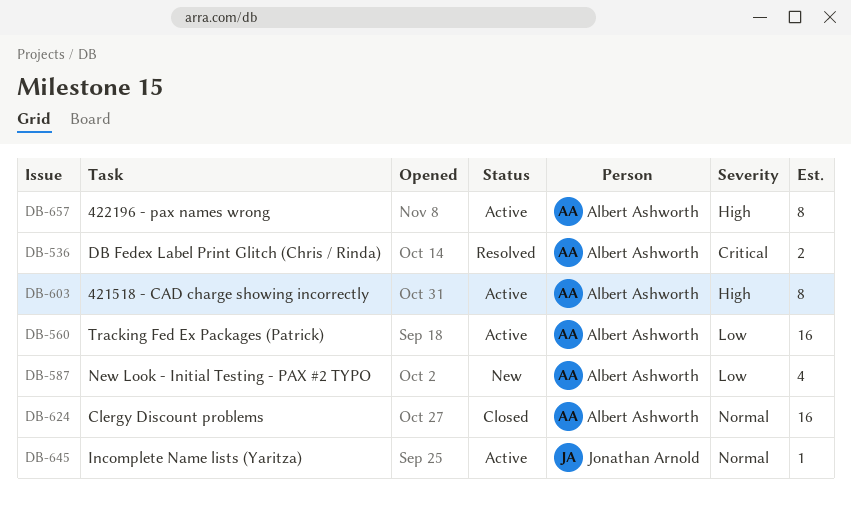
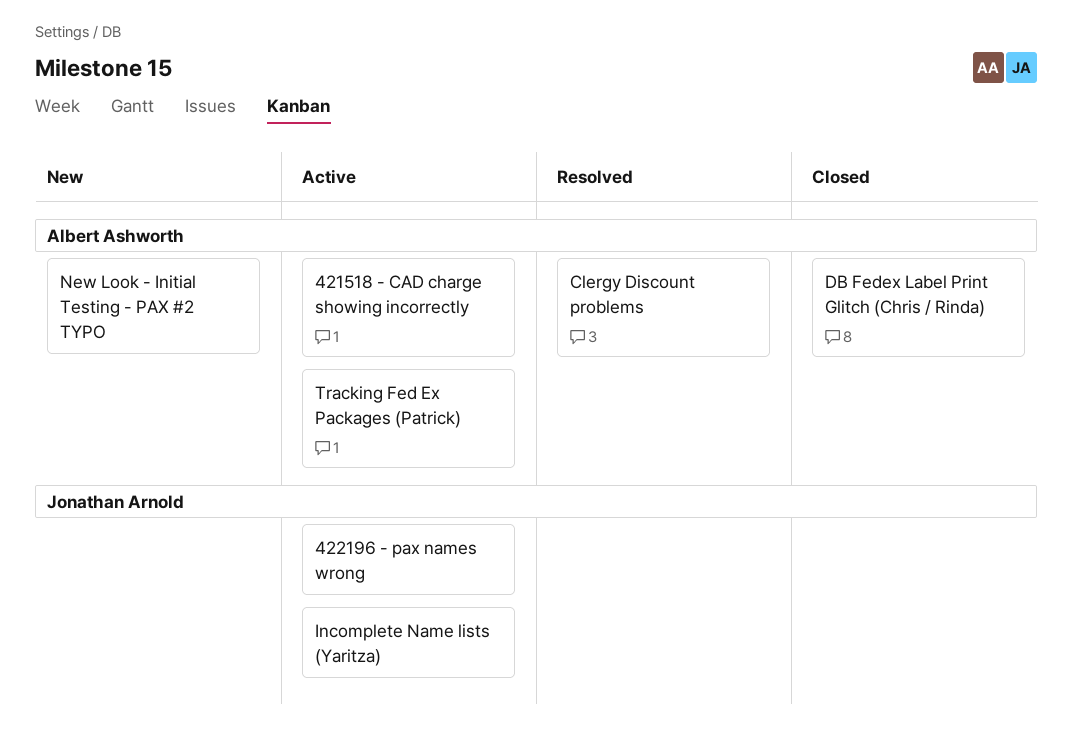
422196 - pax names wrong, owner: Albert Ashworth -> Jonathan Arnold
Clergy Discount problems, status: Closed -> Resolved
DB Fedex Label Print Glitch (Chris / Rinda), status: Resolved -> Closed

